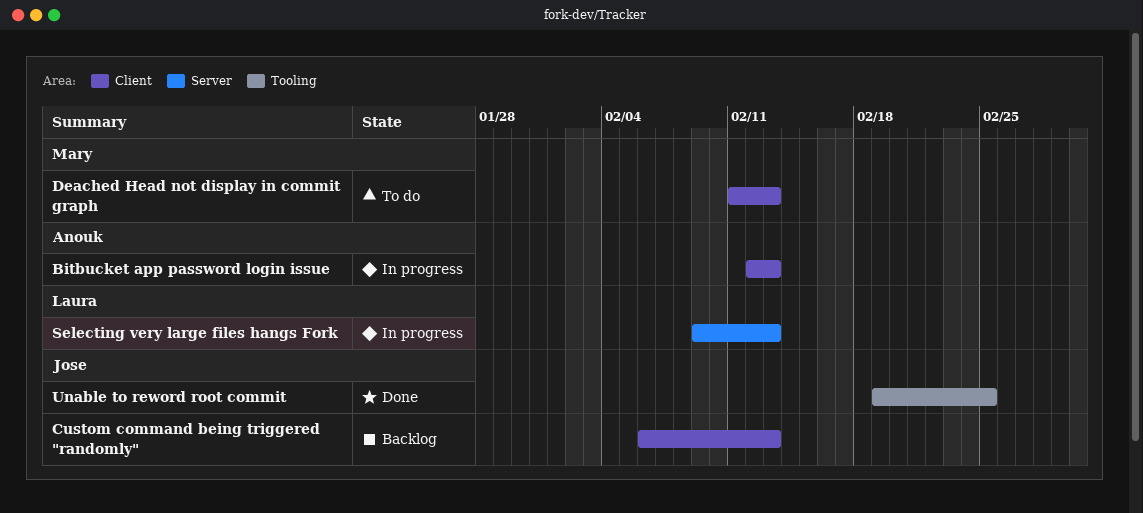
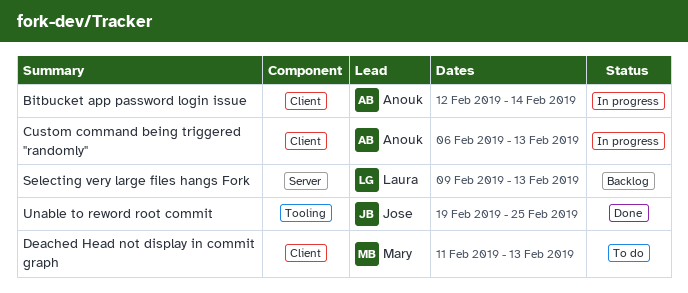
Bitbucket app password login issue, due: Feb 13 -> Feb 14
Custom command being triggered "randomly", status: Backlog -> In progress
Custom command being triggered "randomly", owner: Jose -> Anouk
Selecting very large files hangs Fork, status: In progress -> Backlog

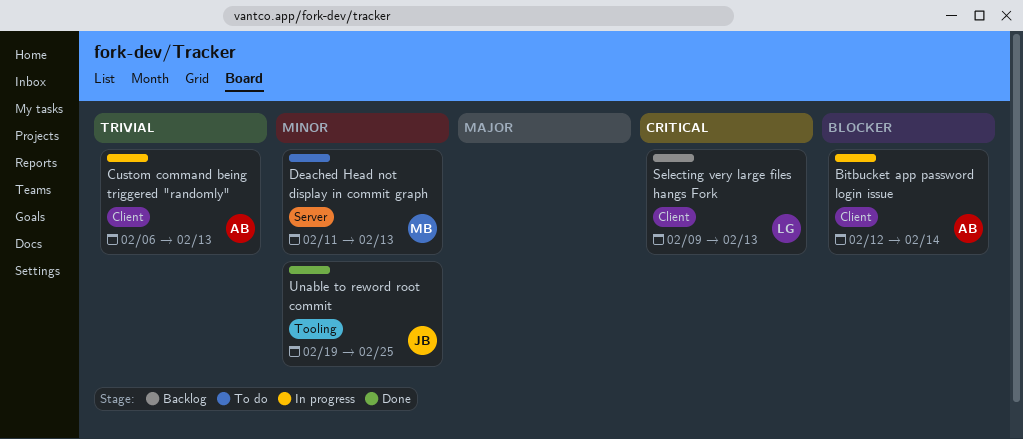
Deached Head not display in commit graph, label: Client -> Server
Selecting very large files hangs Fork, label: Server -> Client

